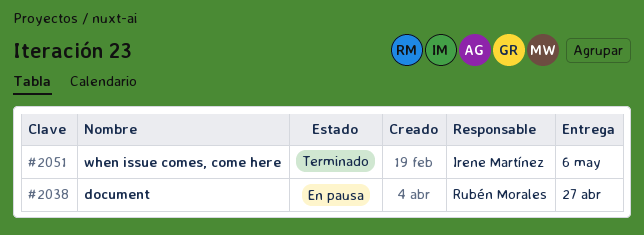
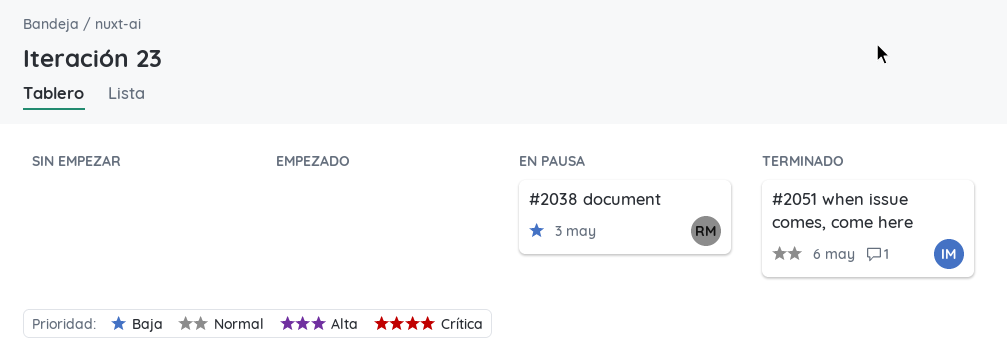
#2038, due: Apr 27 -> May 3

